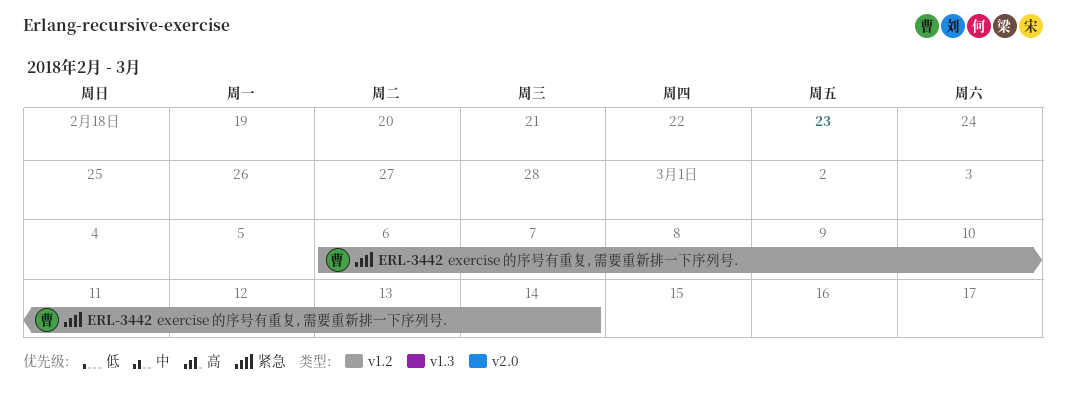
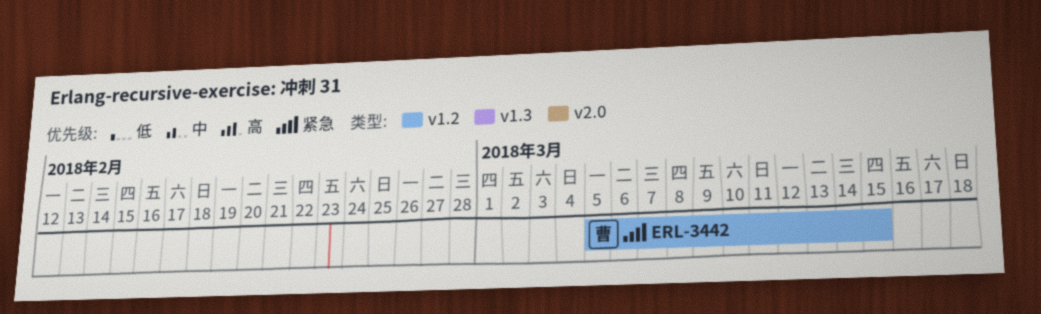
ERL-3442, start: Mar 6 -> Mar 5
ERL-3442, due: Mar 14 -> Mar 15

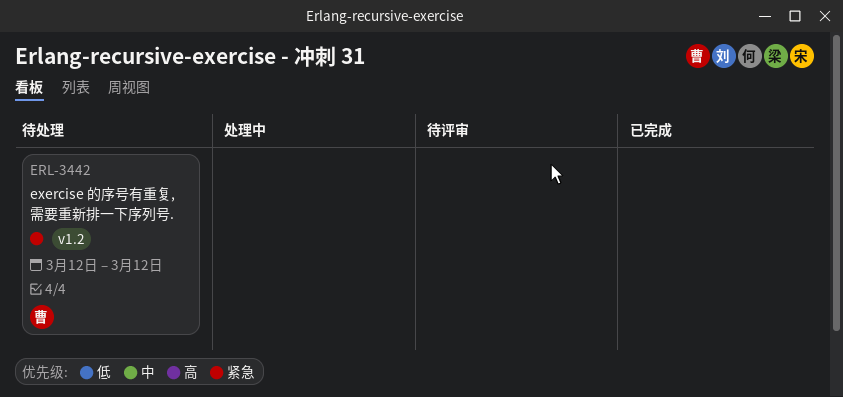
ERL-3442, start: Mar 5 -> Mar 12
ERL-3442, due: Mar 15 -> Mar 12

